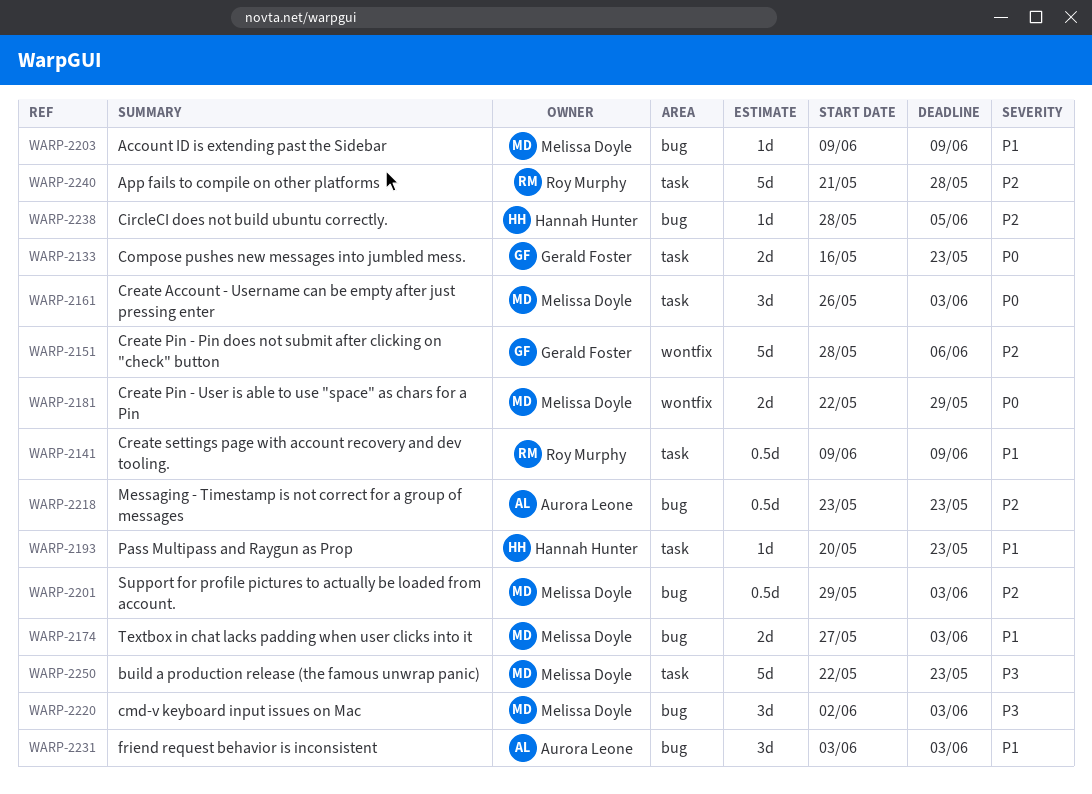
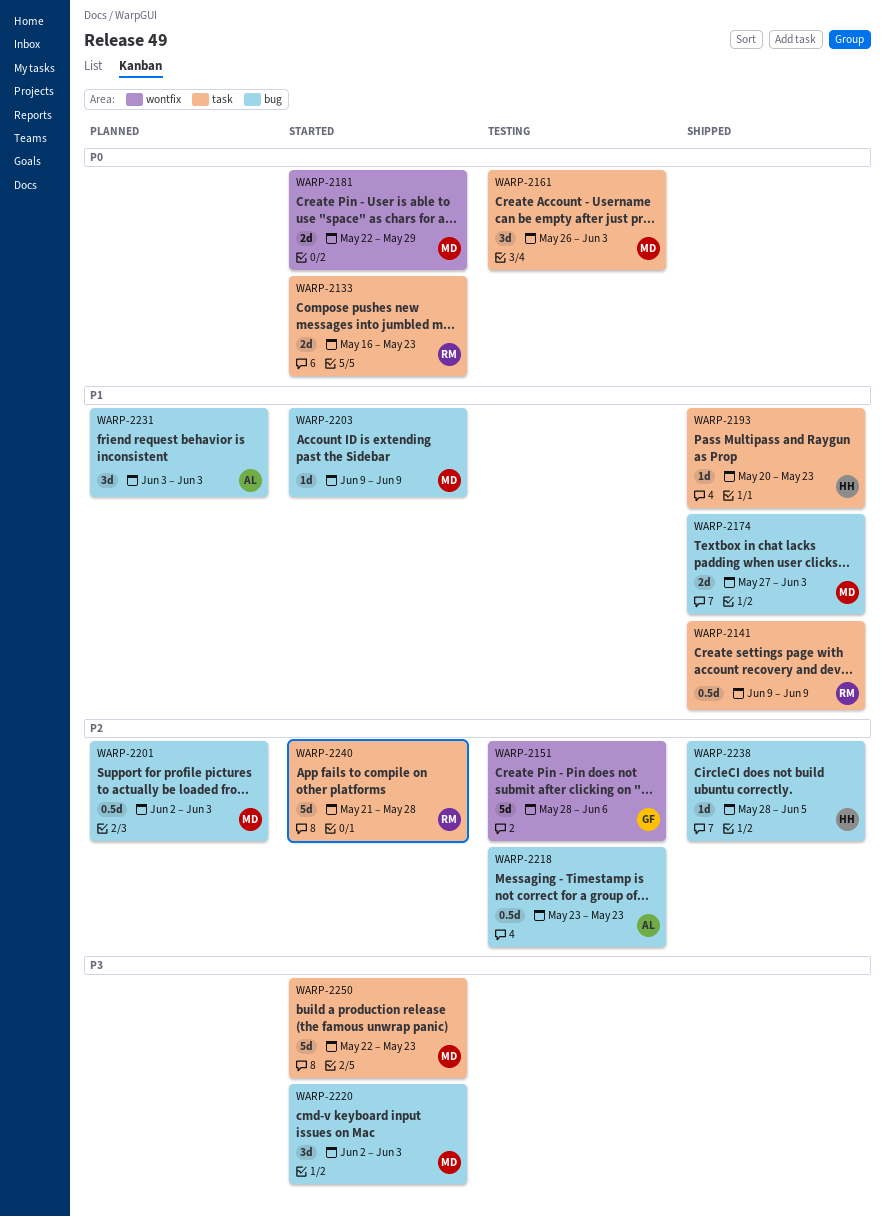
WARP-2133, owner: Gerald Foster -> Roy Murphy
WARP-2201, start: May 29 -> Jun 2

